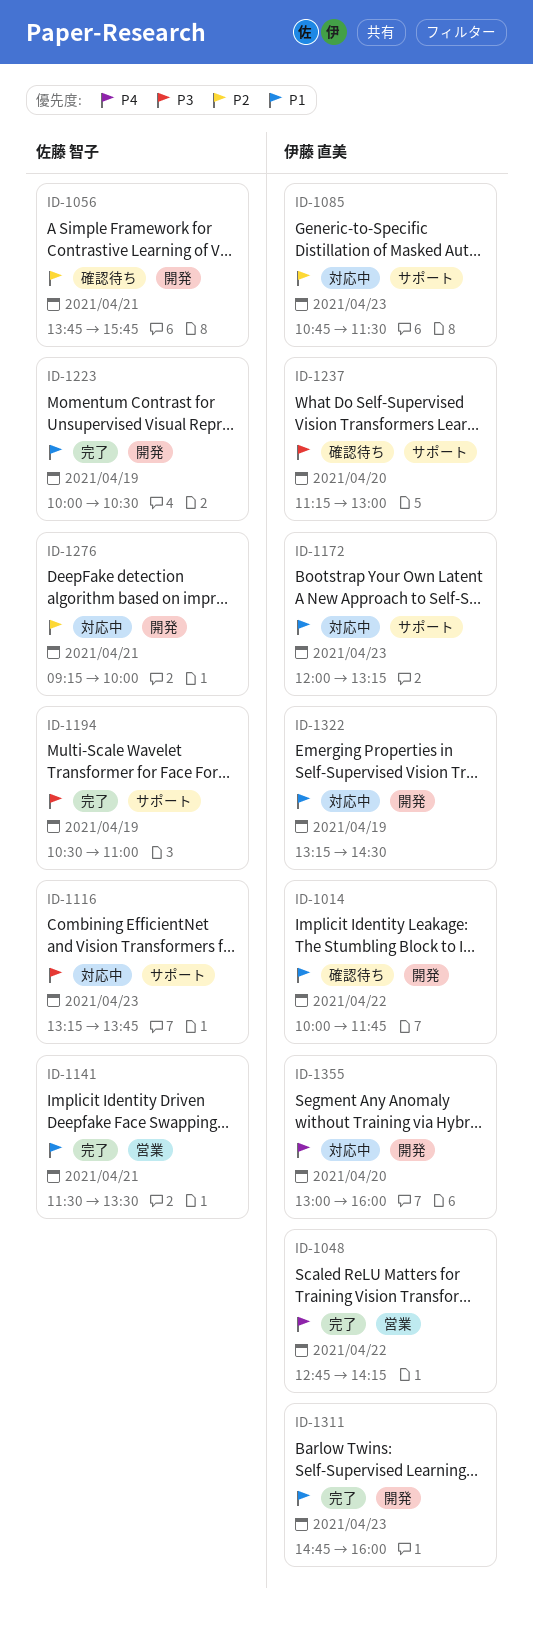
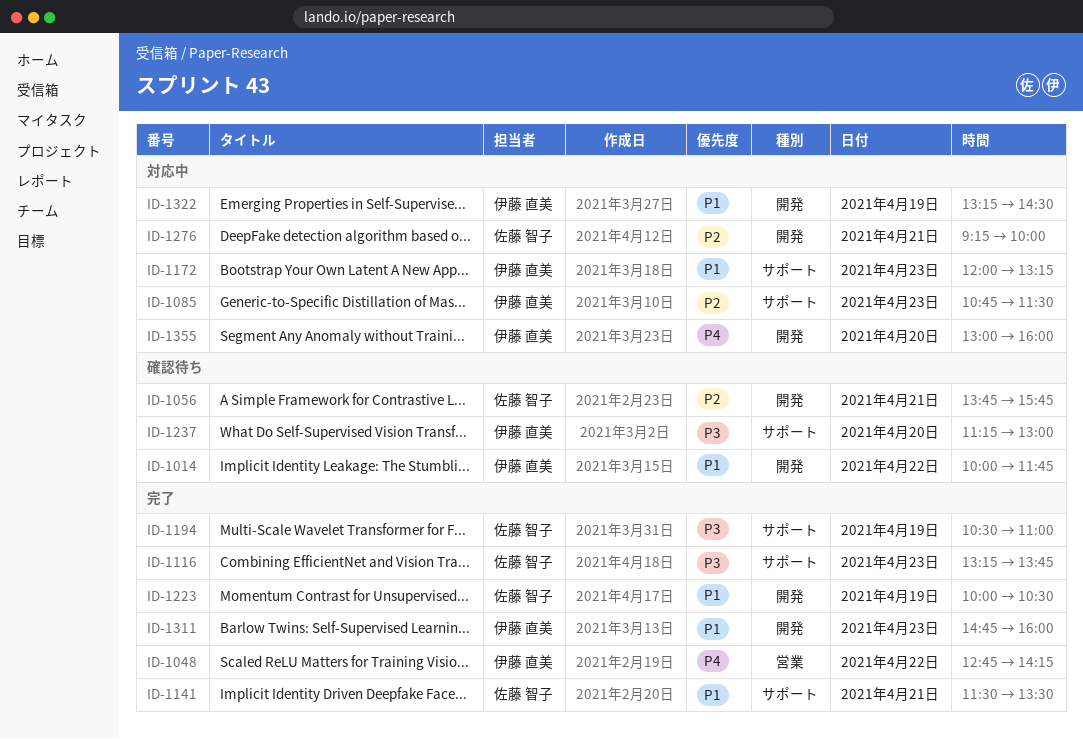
ID-1116, status: 対応中 -> 完了
ID-1141, label: 営業 -> サポート

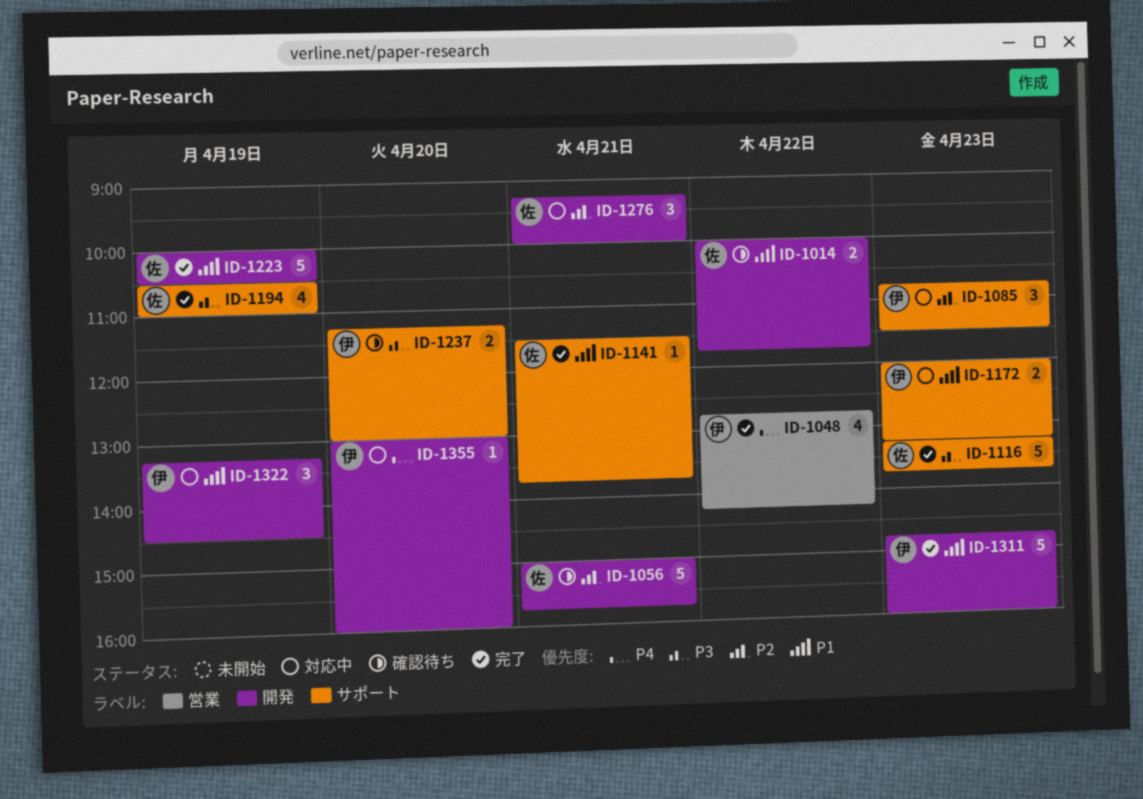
ID-1014, owner: 伊藤 直美 -> 佐藤 智子
ID-1056, begins: 13:45 -> 15:00
ID-1141, ends: 13:30 -> 13:45

